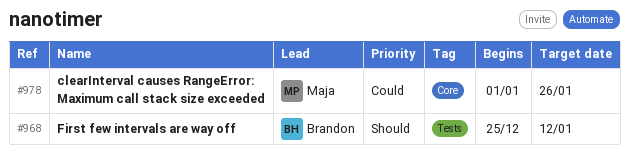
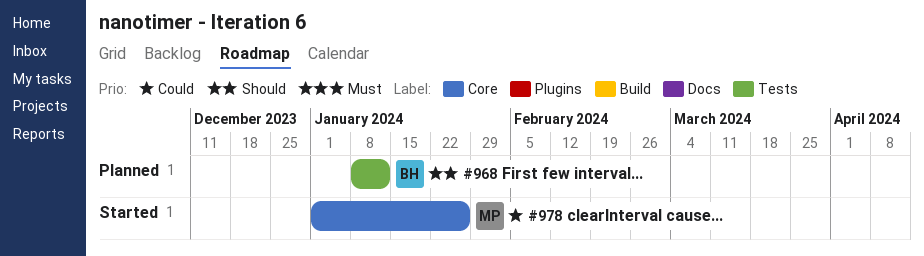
#968, start: Dec 25 -> Jan 8

